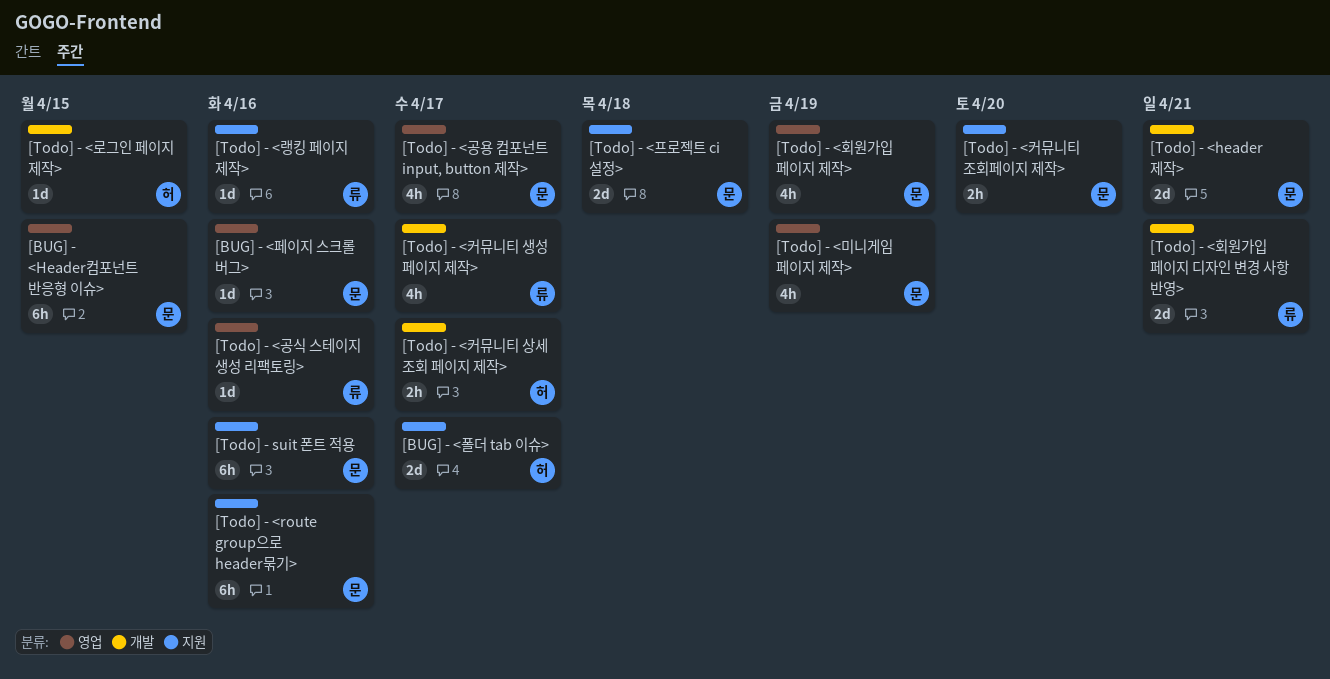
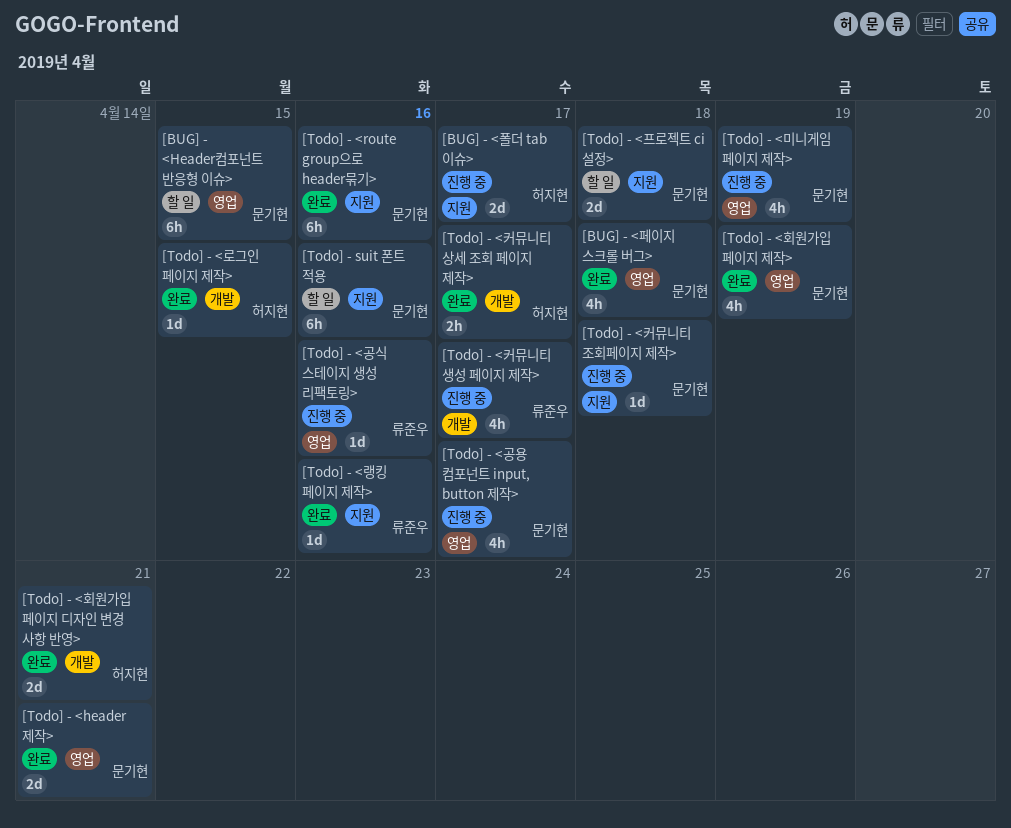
[BUG] - <페이지 스크롤 버그>, estimate: 1d -> 4h
[BUG] - <페이지 스크롤 버그>, due: Apr 16 -> Apr 18
[Todo] - <header 제작>, label: 개발 -> 영업
[Todo] - <커뮤니티 조회페이지 제작>, estimate: 2h -> 1d
[Todo] - <커뮤니티 조회페이지 제작>, due: Apr 20 -> Apr 18
[Todo] - <회원가입 페이지 디자인 변경 사항 반영>, owner: 류준우 -> 허지현

